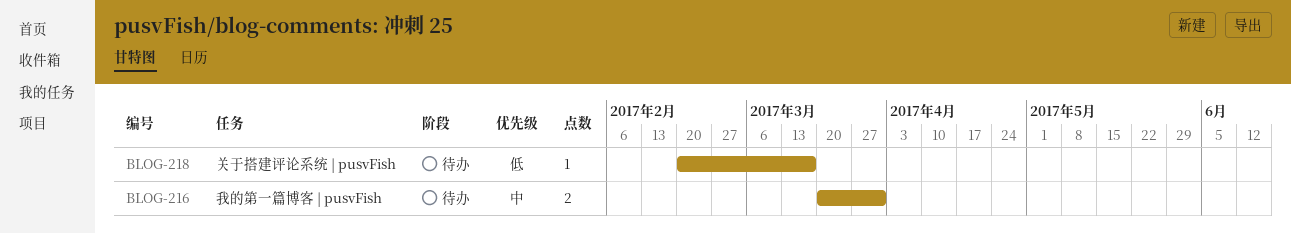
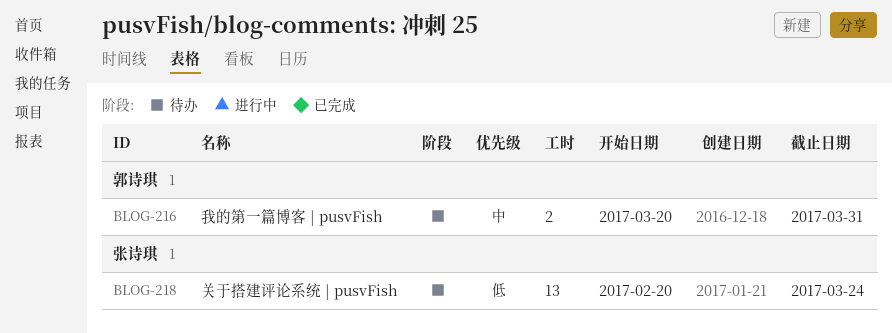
BLOG-218, estimate: 1 -> 13
BLOG-218, due: Mar 17 -> Mar 24

